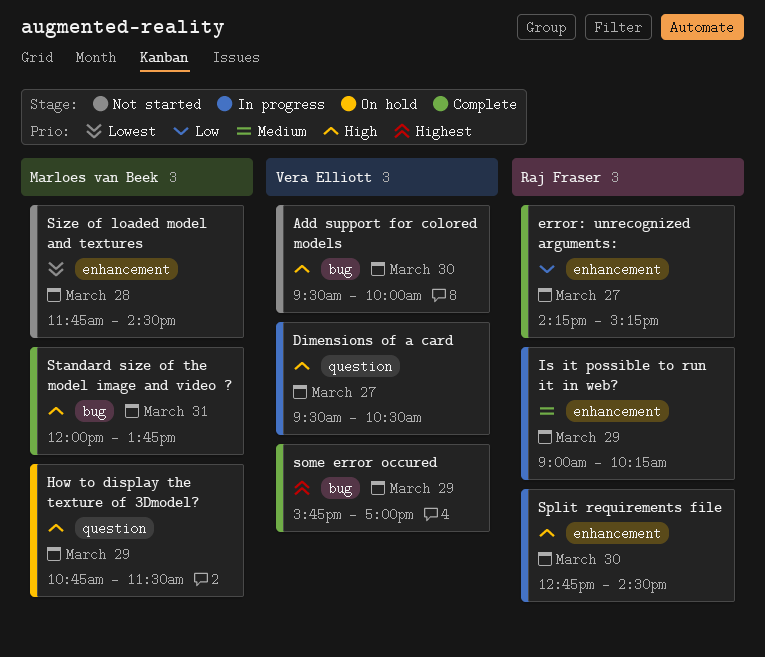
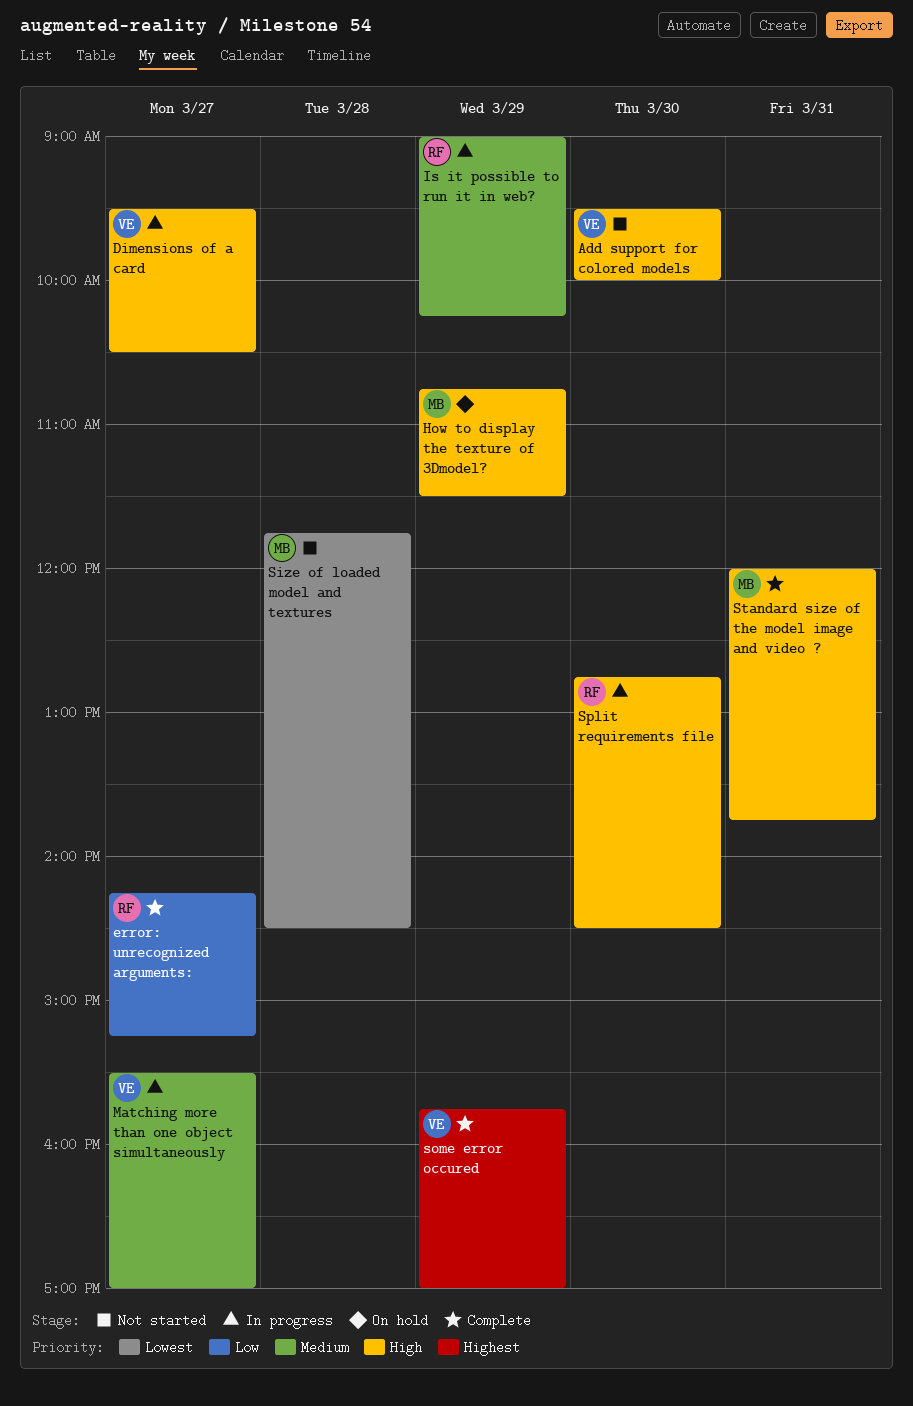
Matching more than one object simultaneously: none -> present

